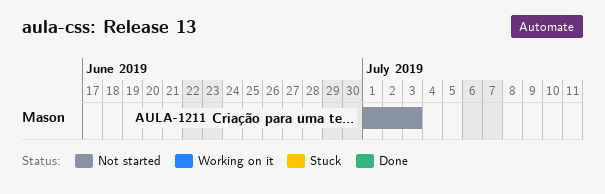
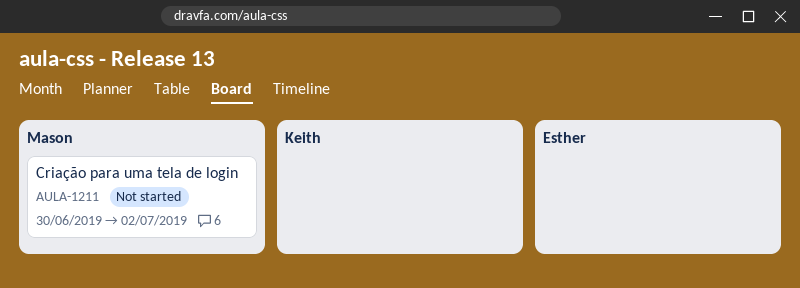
AULA-1211, start: Jul 1 -> Jun 30
AULA-1211, due: Jul 3 -> Jul 2

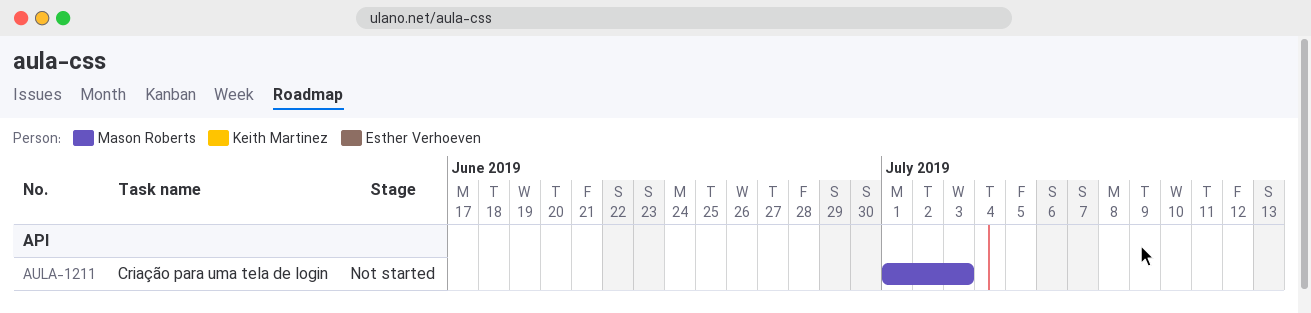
AULA-1211, start: Jun 30 -> Jul 1
AULA-1211, due: Jul 2 -> Jul 3

